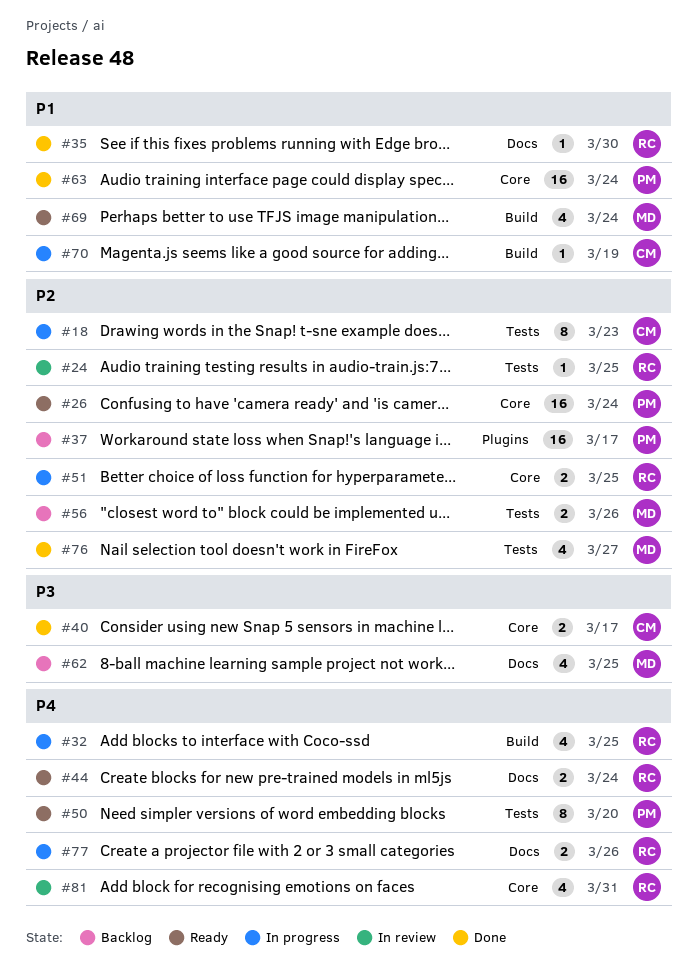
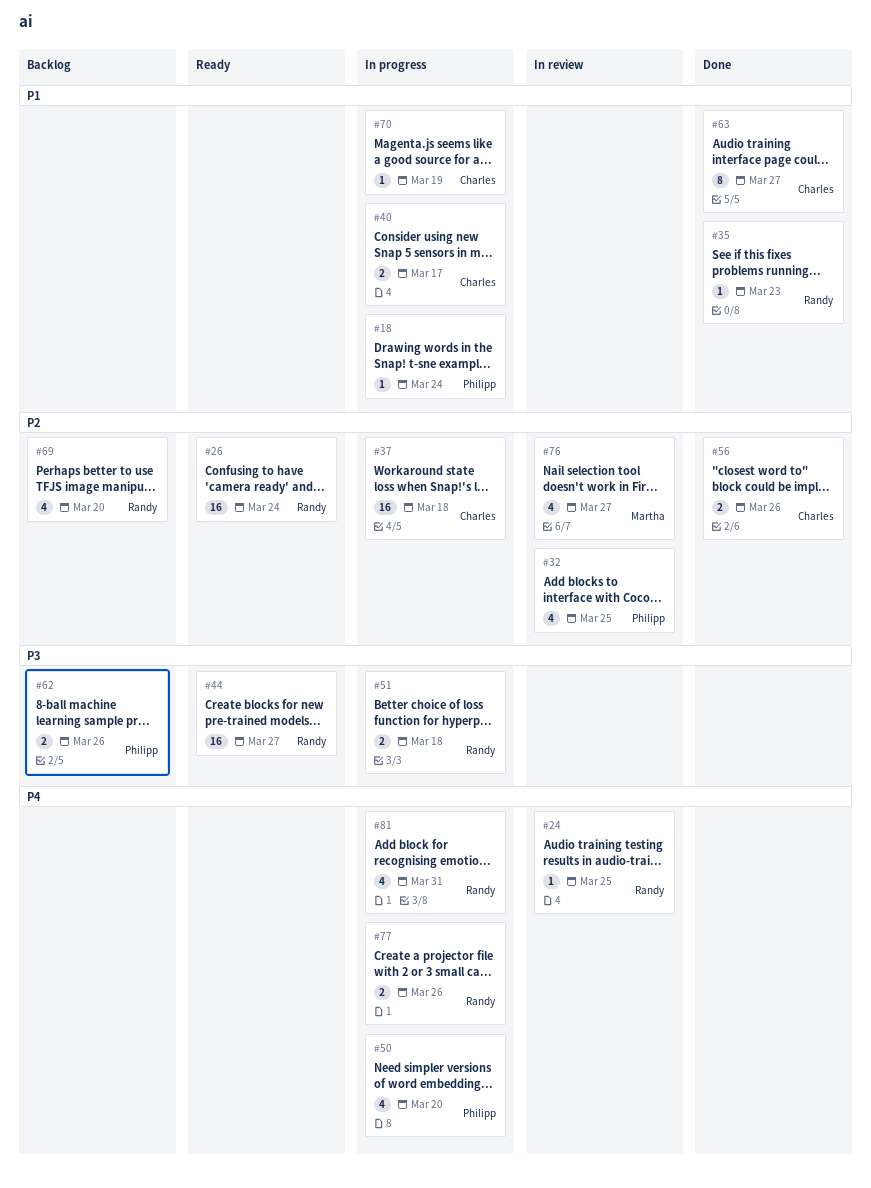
#18, owner: Charles -> Philipp
#18, priority: P2 -> P1
#18, estimate: 8 -> 1
#18, due: Mar 23 -> Mar 24
#24, priority: P2 -> P4
#26, owner: Philipp -> Randy
#32, status: In progress -> In review
#32, owner: Randy -> Philipp
#32, priority: P4 -> P2
#35, due: Mar 30 -> Mar 23
#37, status: Backlog -> In progress
#37, owner: Philipp -> Charles
#37, due: Mar 17 -> Mar 18
#40, status: Done -> In progress
#40, priority: P3 -> P1
#44, priority: P4 -> P3
#44, estimate: 2 -> 16
#44, due: Mar 24 -> Mar 27
#50, status: Ready -> In progress
#50, estimate: 8 -> 4
#51, priority: P2 -> P3
#51, due: Mar 25 -> Mar 18
#56, status: Backlog -> Done
#56, owner: Martha -> Charles
#62, owner: Martha -> Philipp
#62, estimate: 4 -> 2
#62, due: Mar 25 -> Mar 26
#63, owner: Philipp -> Charles
#63, estimate: 16 -> 8
#63, due: Mar 24 -> Mar 27
#69, status: Ready -> Backlog
#69, owner: Martha -> Randy
#69, priority: P1 -> P2
#69, due: Mar 24 -> Mar 20
#76, status: Done -> In review
#81, status: In review -> In progress

